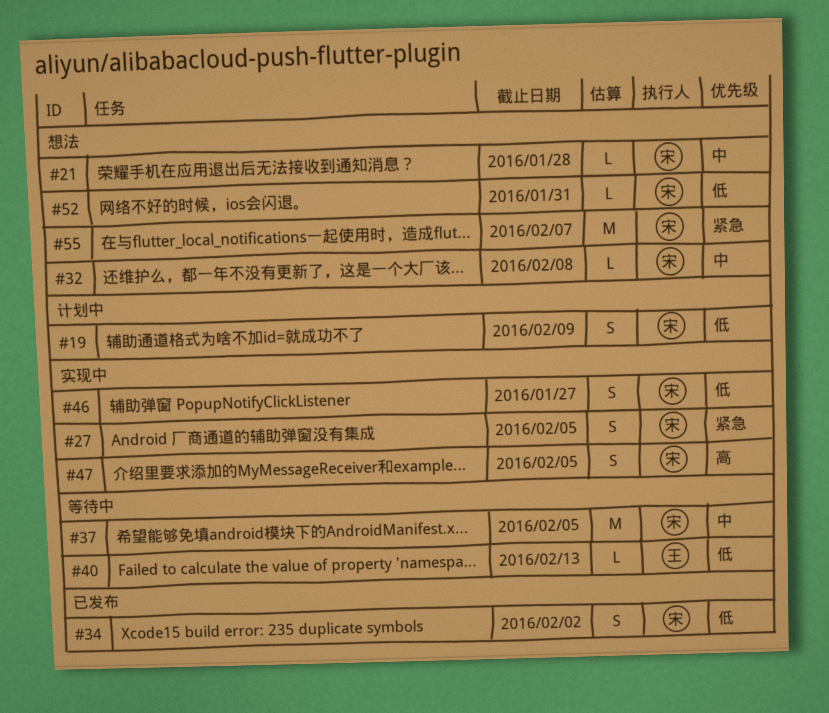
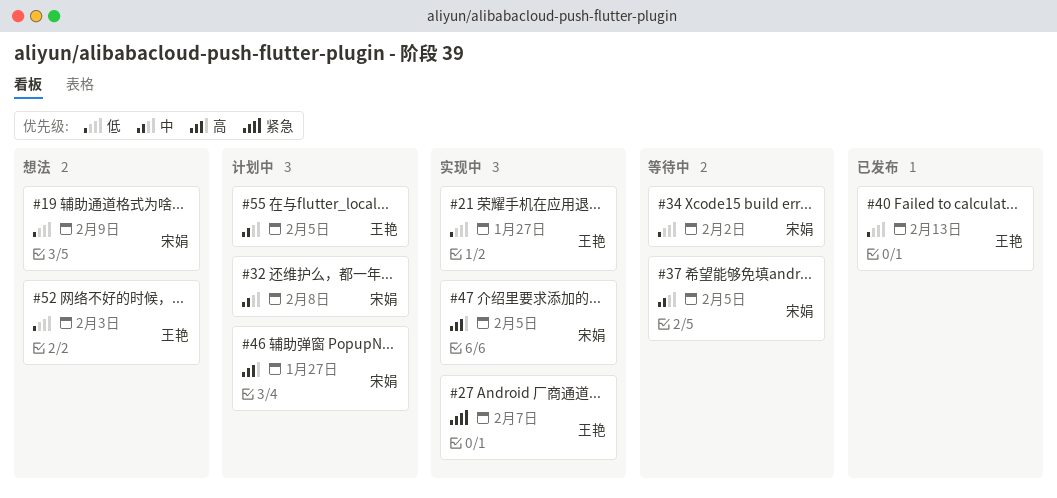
#19, status: 计划中 -> 想法
#21, status: 想法 -> 实现中
#21, owner: 宋娟 -> 王艳
#21, priority: 中 -> 低
#21, due: Jan 28 -> Jan 27
#27, owner: 宋娟 -> 王艳
#27, due: Feb 5 -> Feb 7
#32, status: 想法 -> 计划中
#34, status: 已发布 -> 等待中
#40, status: 等待中 -> 已发布
#46, status: 实现中 -> 计划中
#46, priority: 低 -> 高
#52, owner: 宋娟 -> 王艳
#52, due: Jan 31 -> Feb 3
#55, status: 想法 -> 计划中
#55, owner: 宋娟 -> 王艳
#55, priority: 紧急 -> 中
#55, due: Feb 7 -> Feb 5

